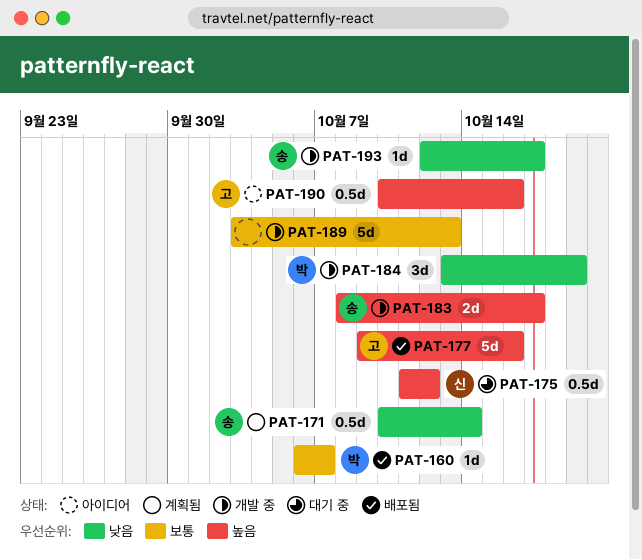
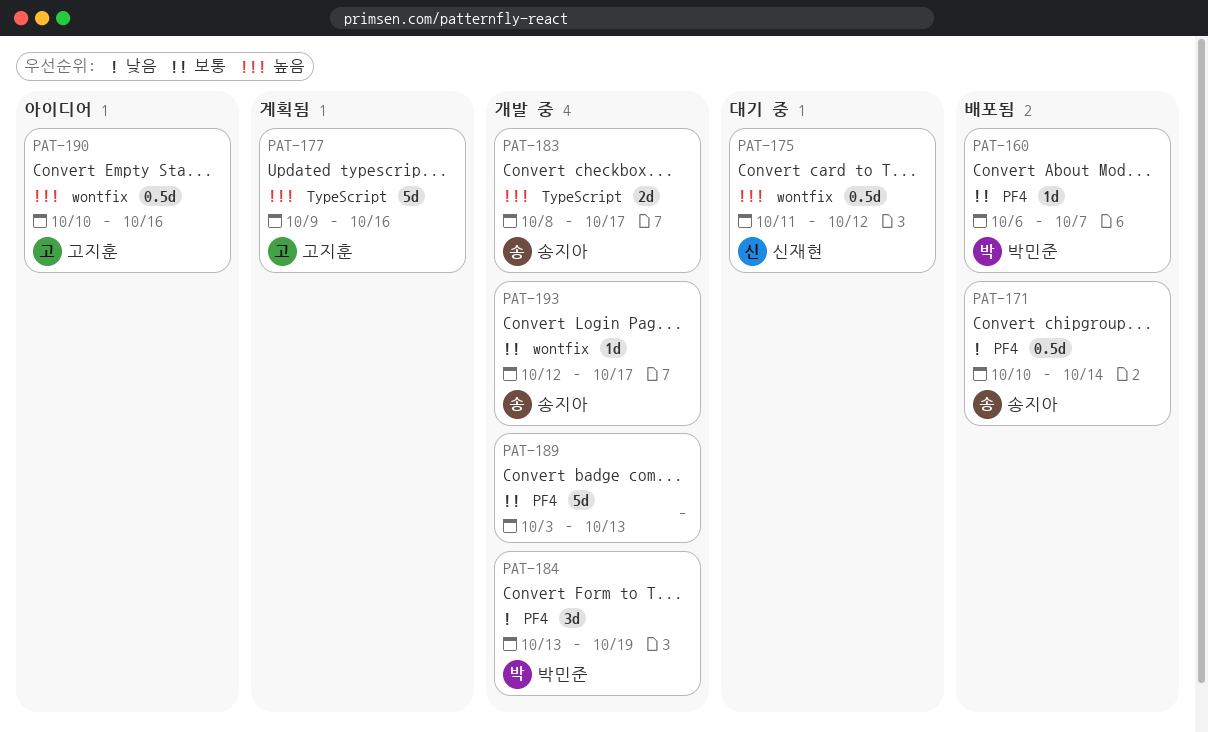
PAT-171, status: 계획됨 -> 배포됨
PAT-177, status: 배포됨 -> 계획됨
PAT-193, priority: 낮음 -> 보통

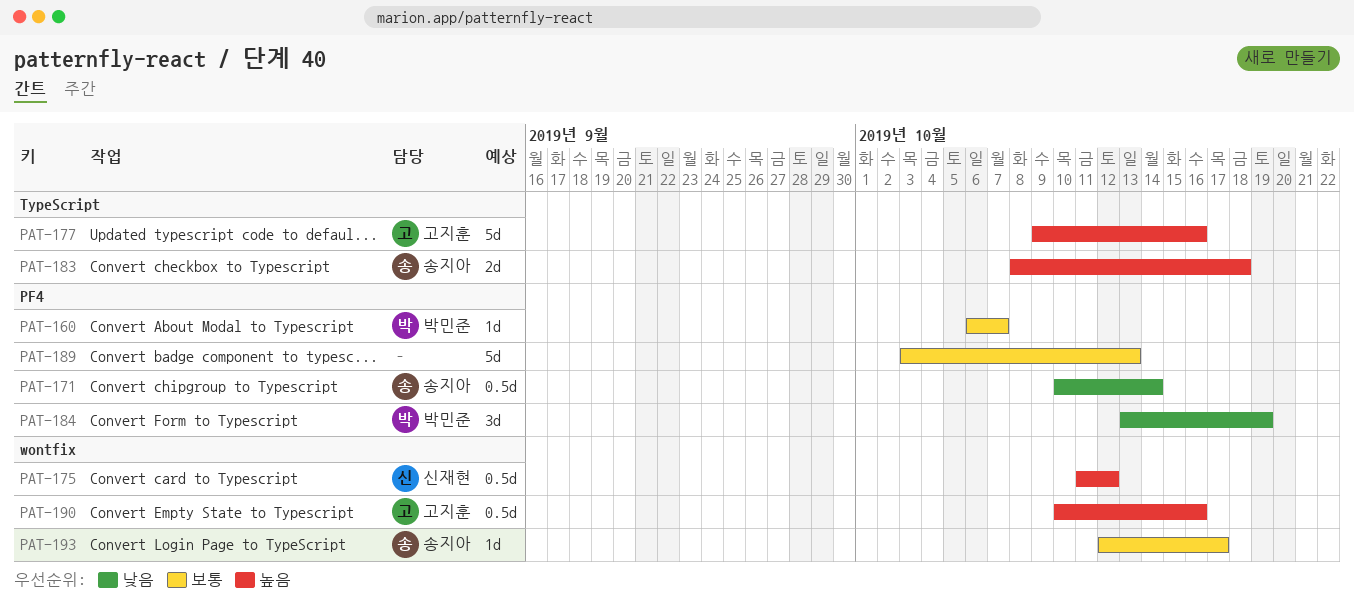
PAT-183, due: Oct 17 -> Oct 18

